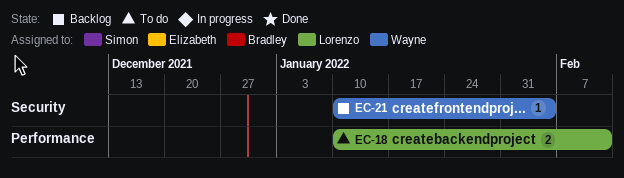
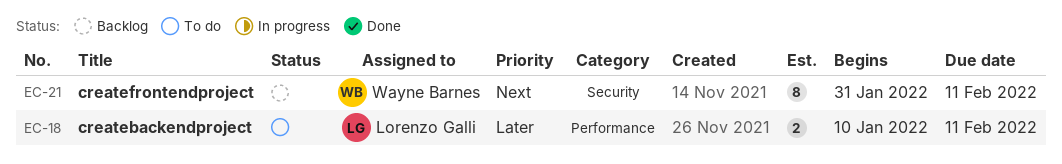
EC-21, estimate: 1 -> 8
EC-21, start: Jan 10 -> Jan 31
EC-21, due: Feb 4 -> Feb 11

